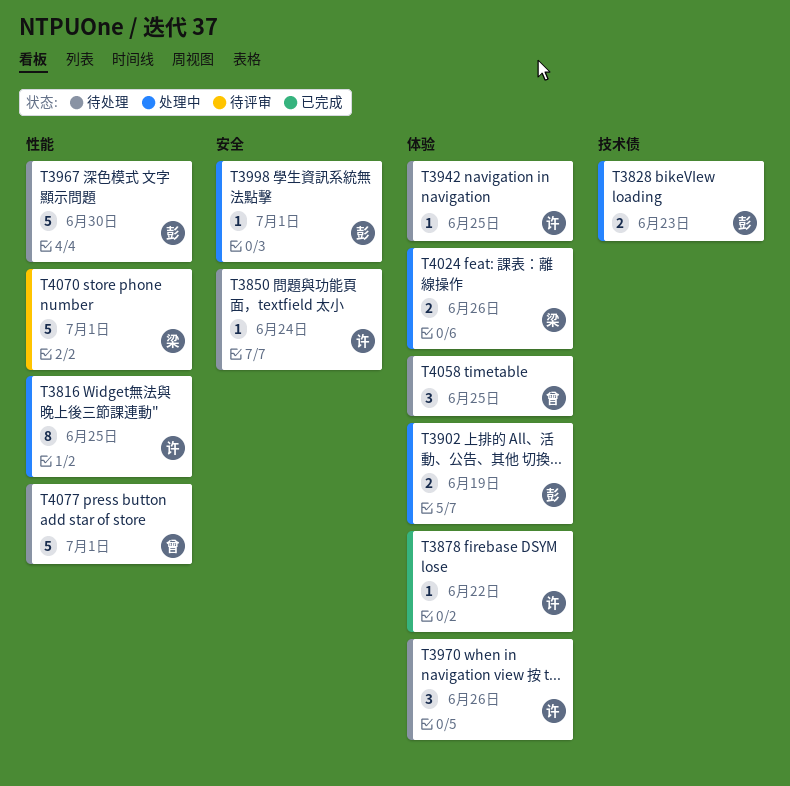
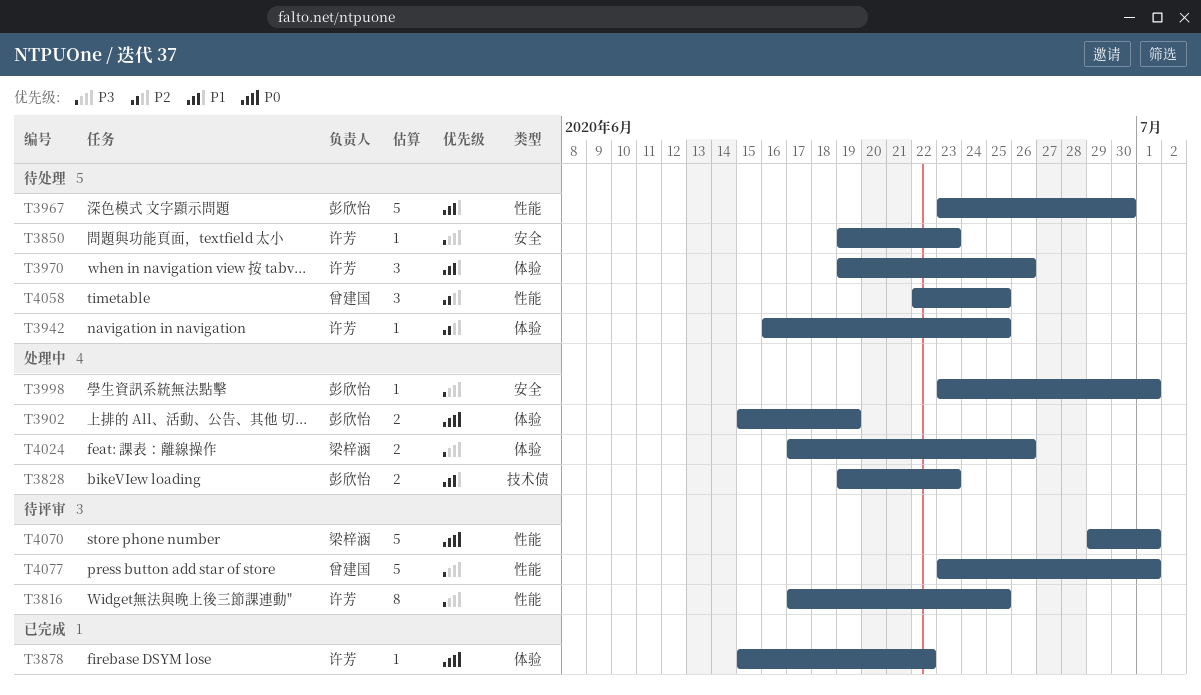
T3816, status: 处理中 -> 待评审
T3850, due: Jun 24 -> Jun 23
T4058, label: 体验 -> 性能
T4077, status: 待处理 -> 待评审

